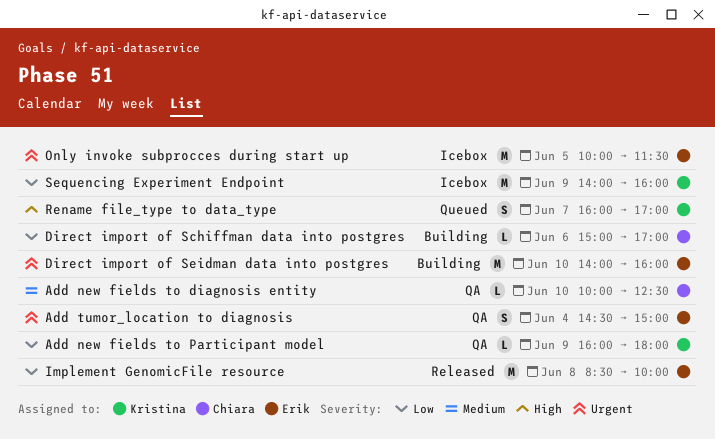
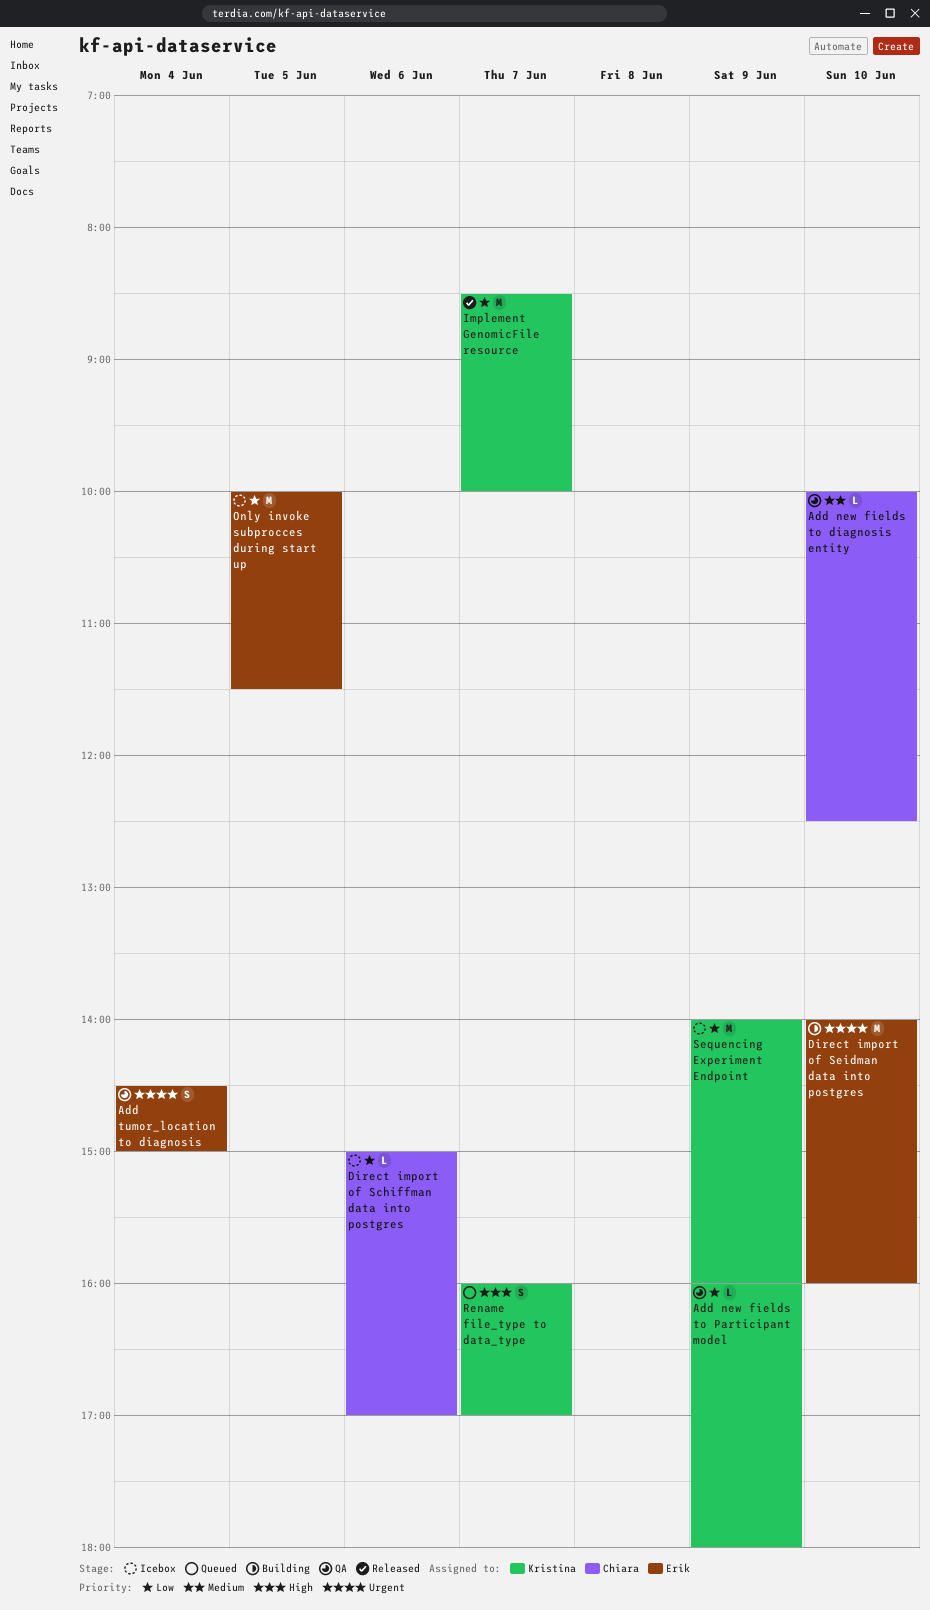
Direct import of Schiffman data into postgres, status: Building -> Icebox
Implement GenomicFile resource, owner: Erik -> Kristina
Implement GenomicFile resource, day: Jun 8 -> Jun 7
Only invoke subprocces during start up, priority: Urgent -> Low

